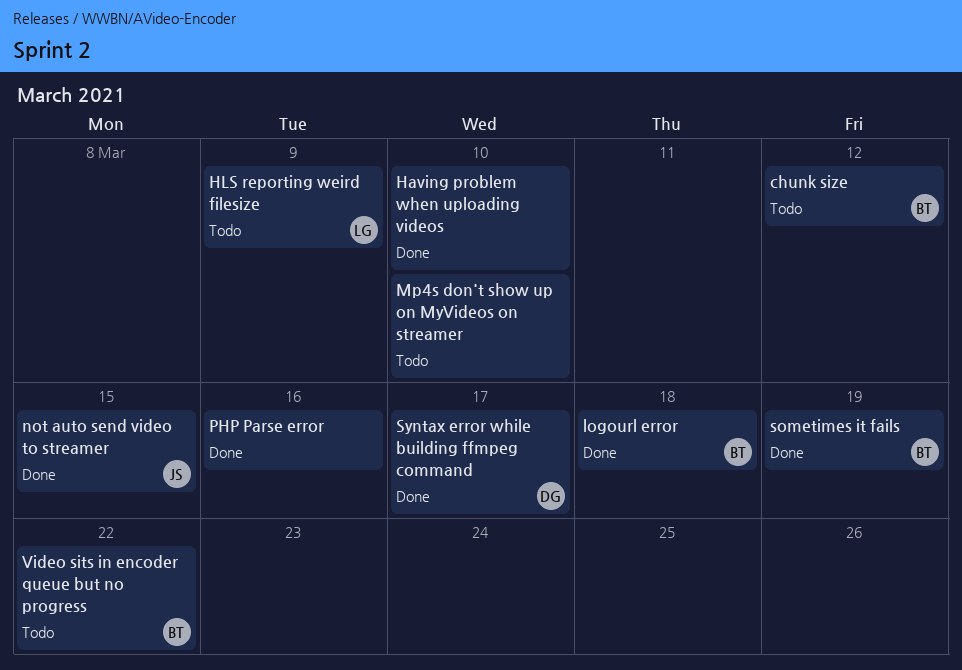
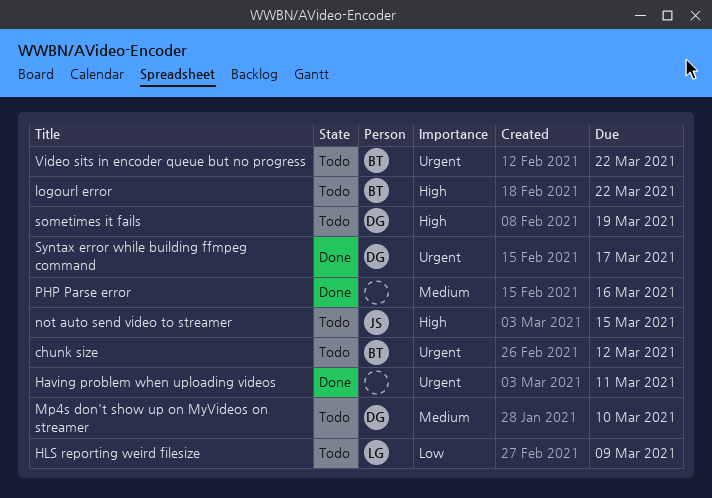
Having problem when uploading videos, due: Mar 10 -> Mar 11
logourl error, status: Done -> Todo
logourl error, due: Mar 18 -> Mar 22
Mp4s don't show up on MyVideos on streamer, owner: none -> DG
not auto send video to streamer, status: Done -> Todo
sometimes it fails, status: Done -> Todo
sometimes it fails, owner: BT -> DG

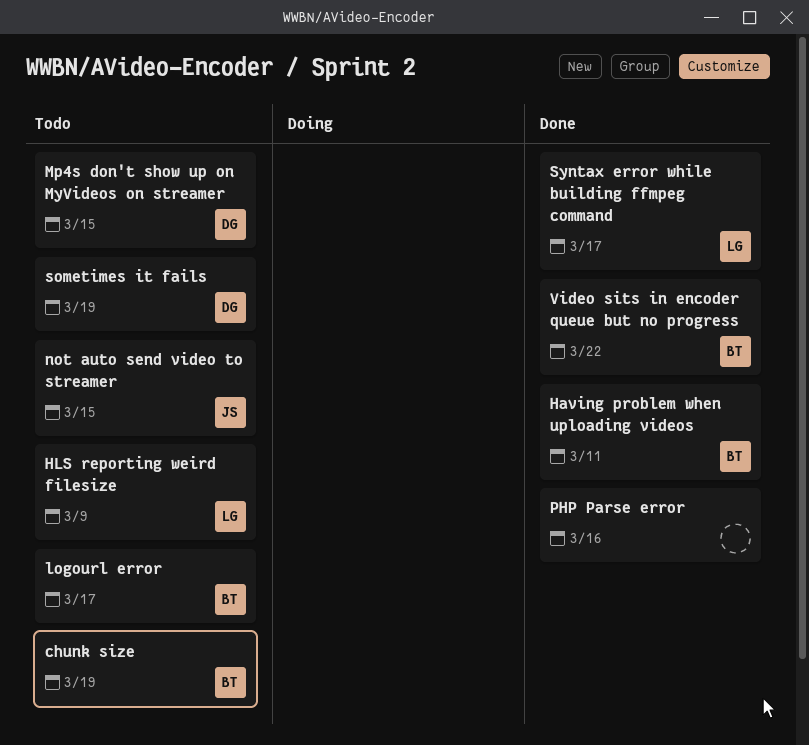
chunk size, due: Mar 12 -> Mar 19
Having problem when uploading videos, owner: none -> BT
logourl error, due: Mar 22 -> Mar 17
Mp4s don't show up on MyVideos on streamer, due: Mar 10 -> Mar 15
Syntax error while building ffmpeg command, owner: DG -> LG
Video sits in encoder queue but no progress, status: Todo -> Done

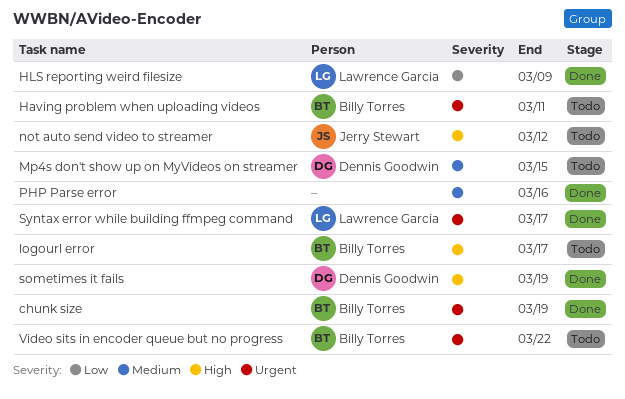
chunk size, status: Todo -> Done
Having problem when uploading videos, status: Done -> Todo
HLS reporting weird filesize, status: Todo -> Done
not auto send video to streamer, due: Mar 15 -> Mar 12
sometimes it fails, status: Todo -> Done
Video sits in encoder queue but no progress, status: Done -> Todo

